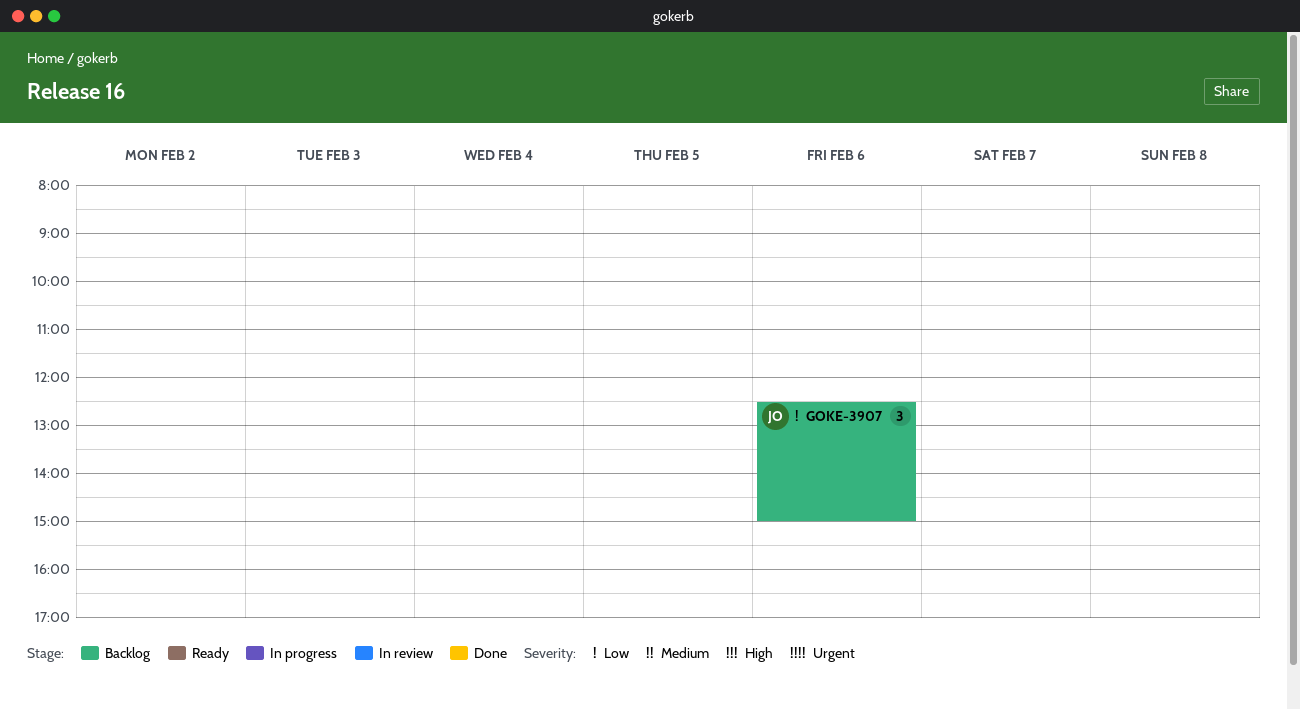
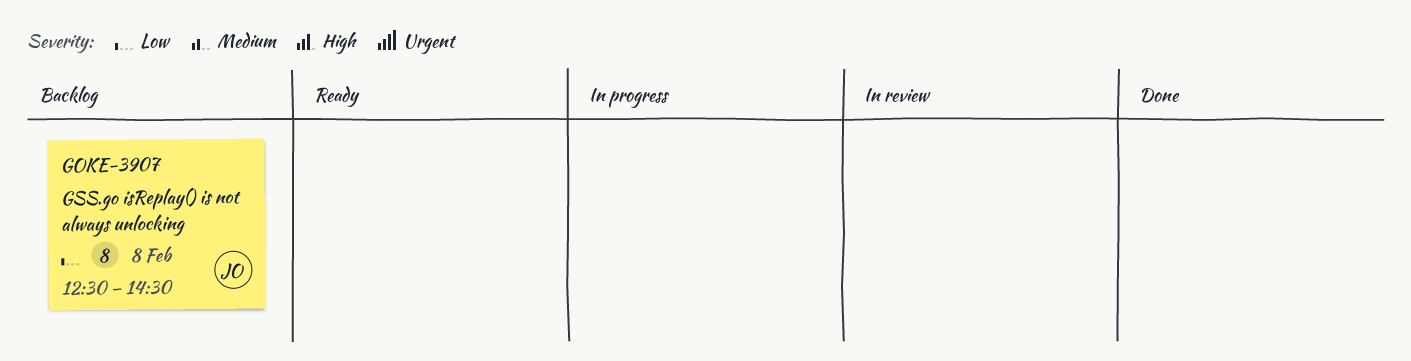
GOKE-3907, estimate: 3 -> 8
GOKE-3907, day: Feb 6 -> Feb 8
GOKE-3907, ends: 15:00 -> 14:30

